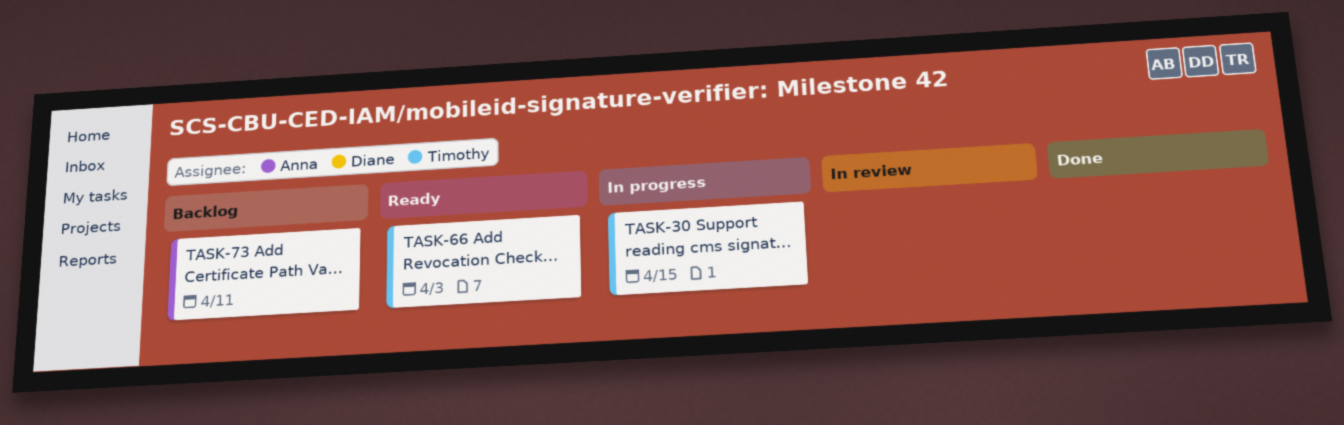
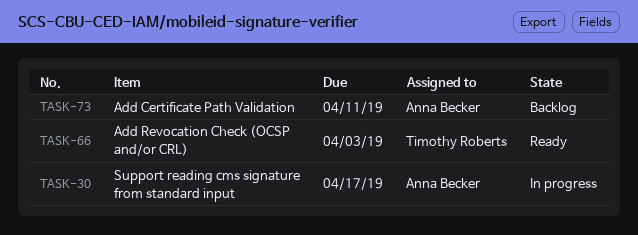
TASK-30, owner: Timothy Roberts -> Anna Becker
TASK-30, due: Apr 15 -> Apr 17

